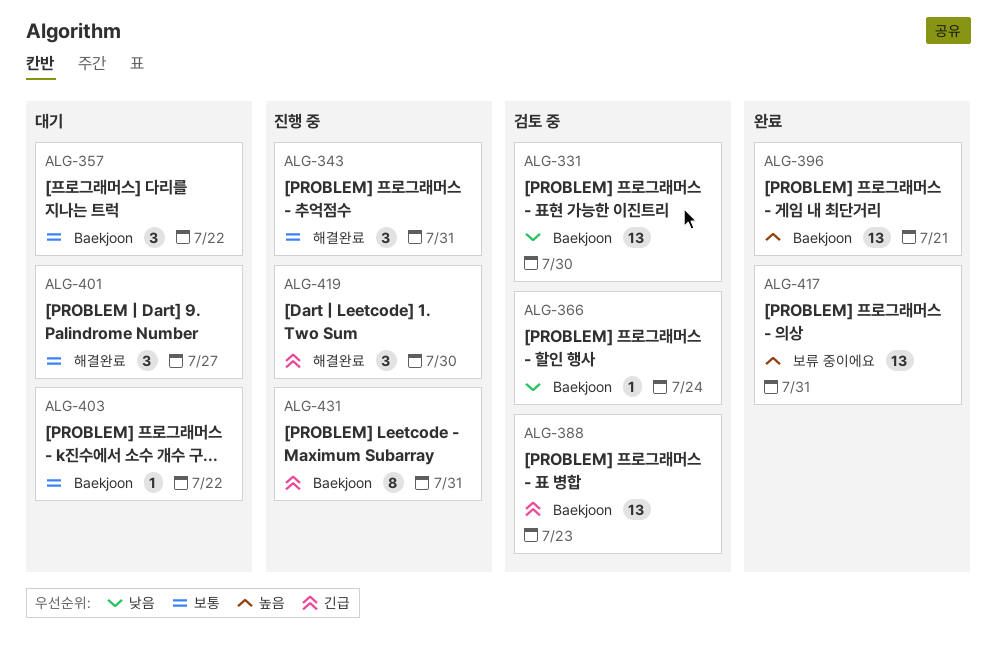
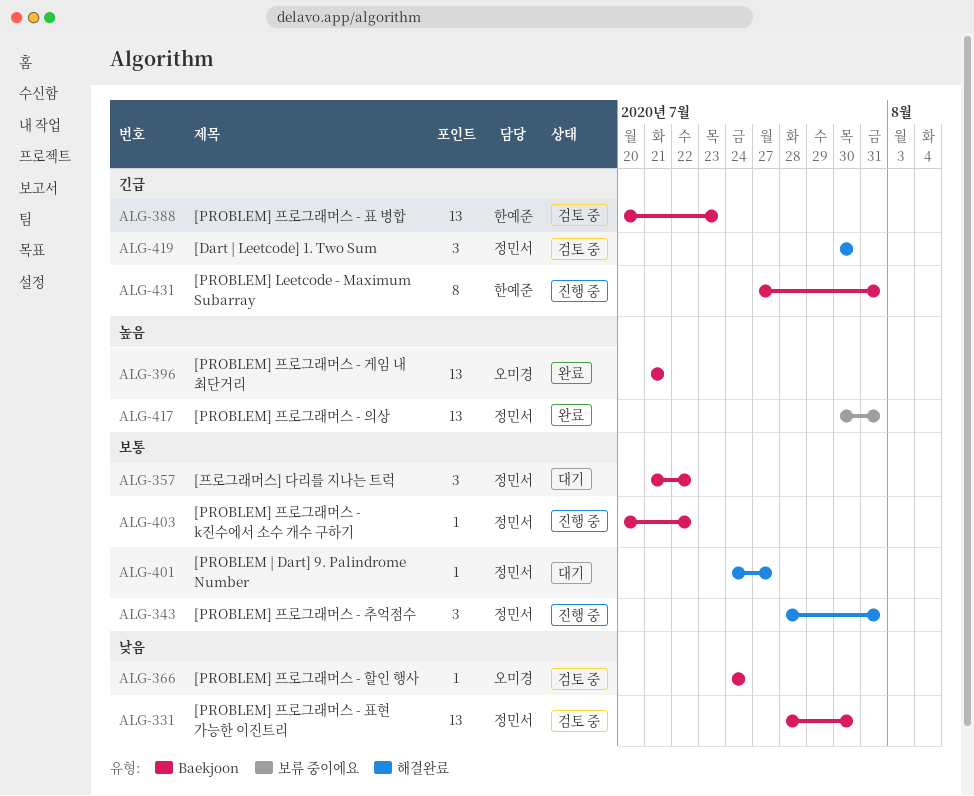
ALG-401, estimate: 3 -> 1
ALG-403, status: 대기 -> 진행 중
ALG-419, status: 진행 중 -> 검토 중

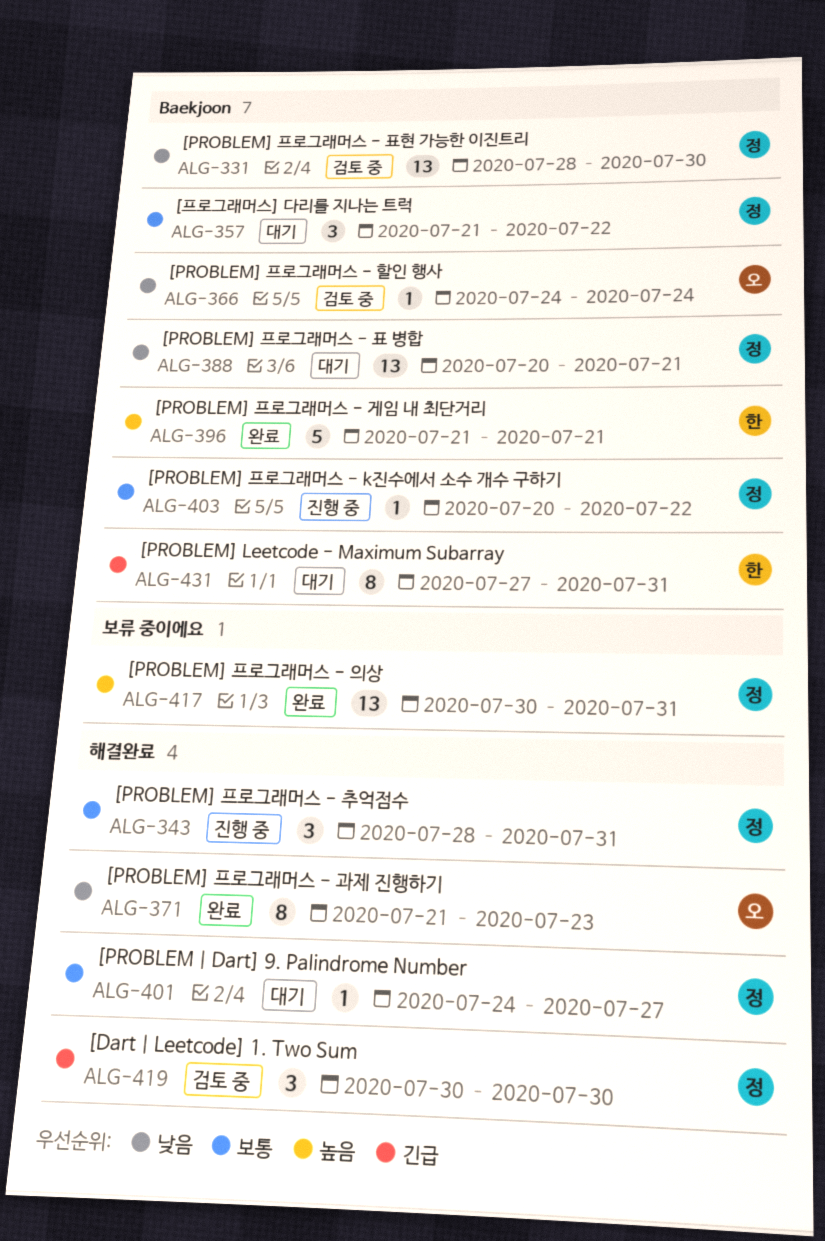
ALG-371: none -> present
ALG-388, status: 검토 중 -> 대기
ALG-388, owner: 한예준 -> 정민서
ALG-388, priority: 긴급 -> 낮음
ALG-388, due: Jul 23 -> Jul 21
ALG-396, owner: 오미경 -> 한예준
ALG-396, estimate: 13 -> 5
ALG-431, status: 진행 중 -> 대기

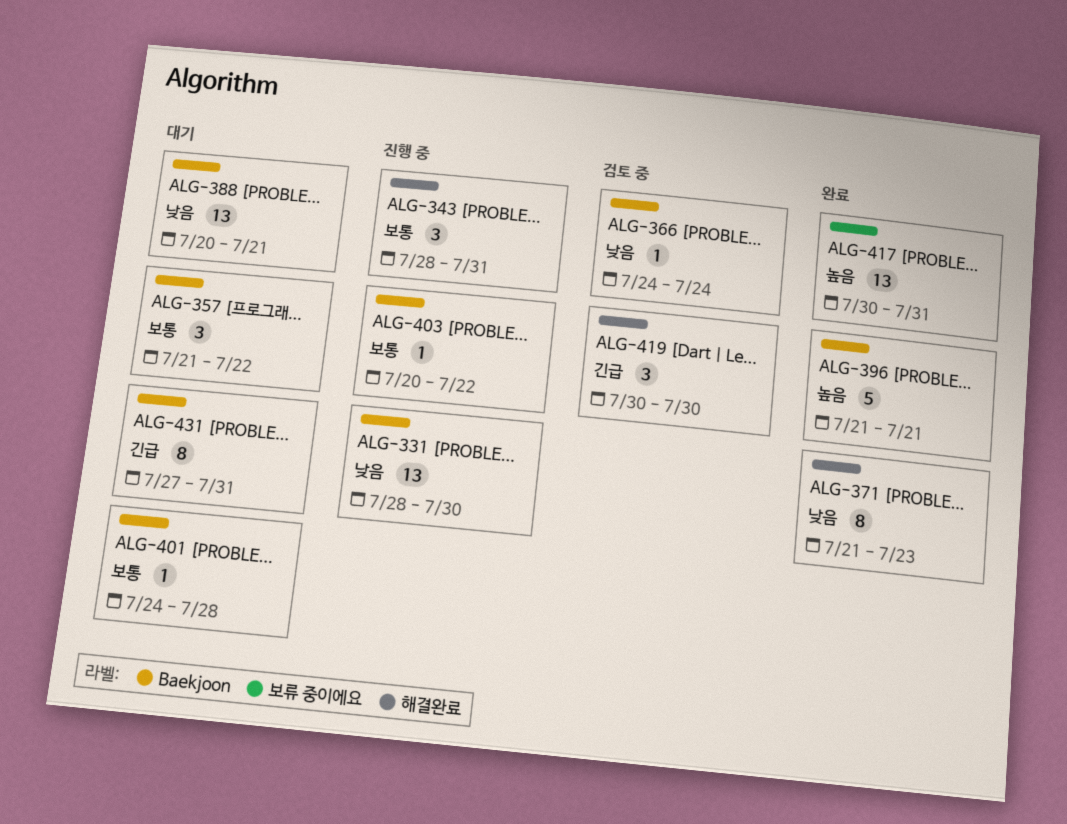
ALG-331, status: 검토 중 -> 진행 중
ALG-401, label: 해결완료 -> Baekjoon
ALG-401, due: Jul 27 -> Jul 28

